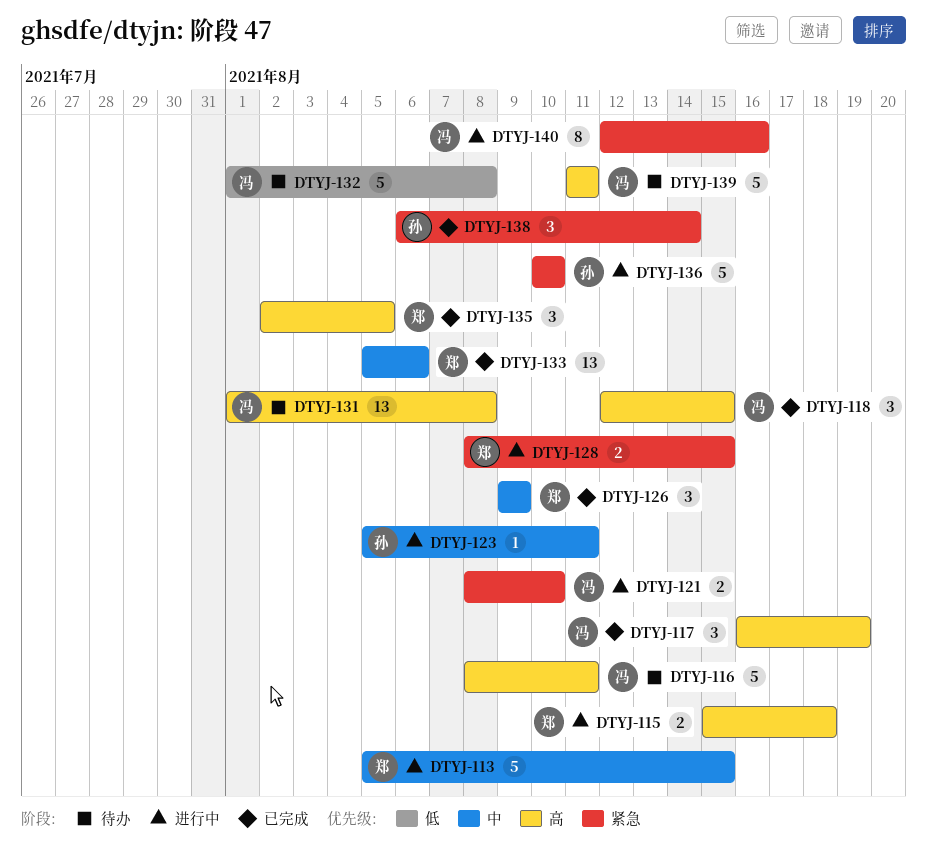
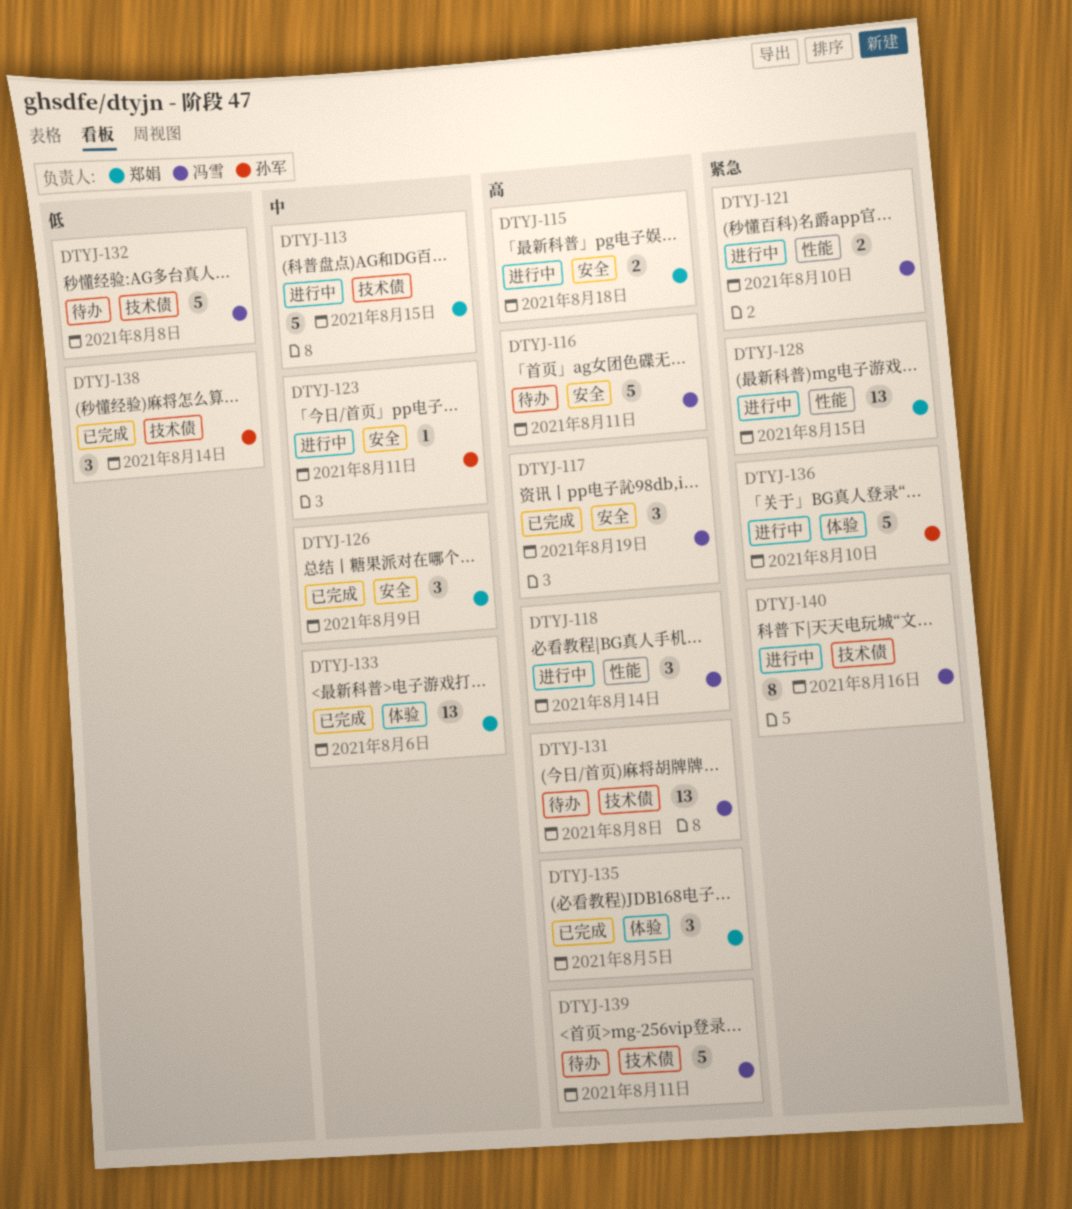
DTYJ-118, status: 已完成 -> 进行中
DTYJ-118, due: Aug 15 -> Aug 14
DTYJ-128, estimate: 2 -> 13
DTYJ-138, priority: 紧急 -> 低

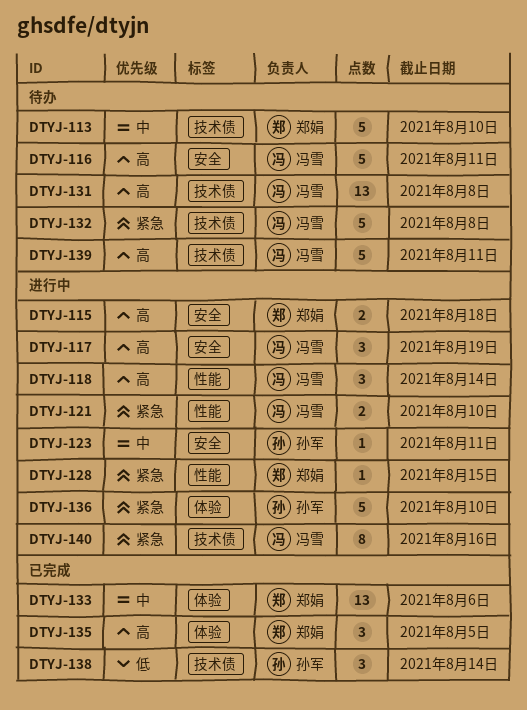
DTYJ-113, status: 进行中 -> 待办
DTYJ-113, due: Aug 15 -> Aug 10
DTYJ-117, status: 已完成 -> 进行中
DTYJ-126: present -> none
DTYJ-128, estimate: 13 -> 1
DTYJ-132, priority: 低 -> 紧急

